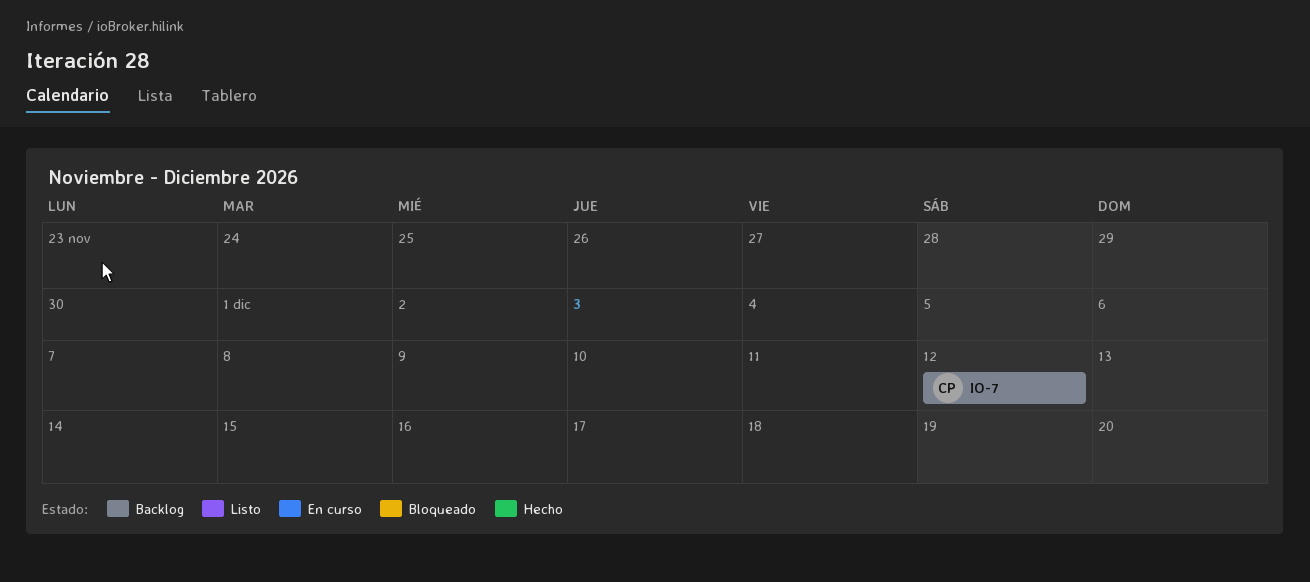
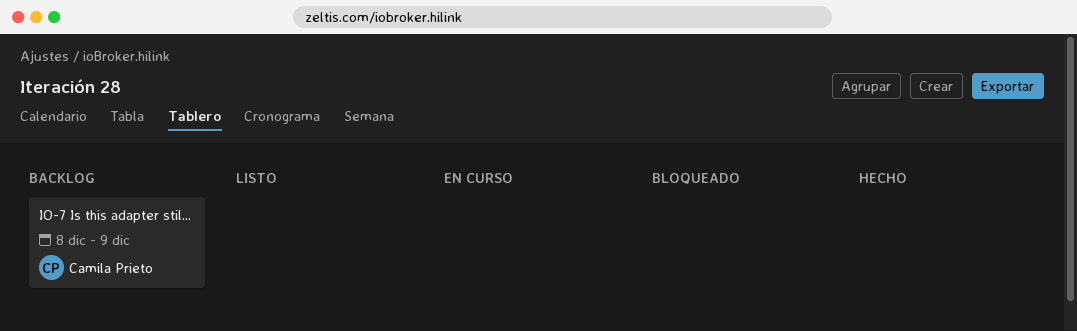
IO-7, start: Dec 12 -> Dec 8
IO-7, due: Dec 12 -> Dec 9

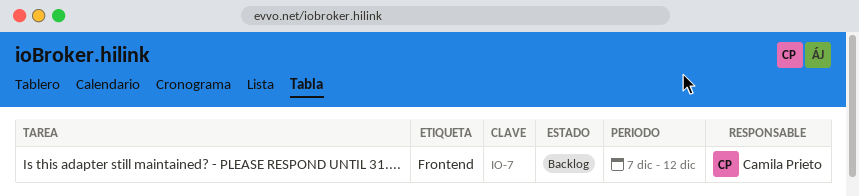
IO-7, start: Dec 8 -> Dec 7
IO-7, due: Dec 9 -> Dec 12

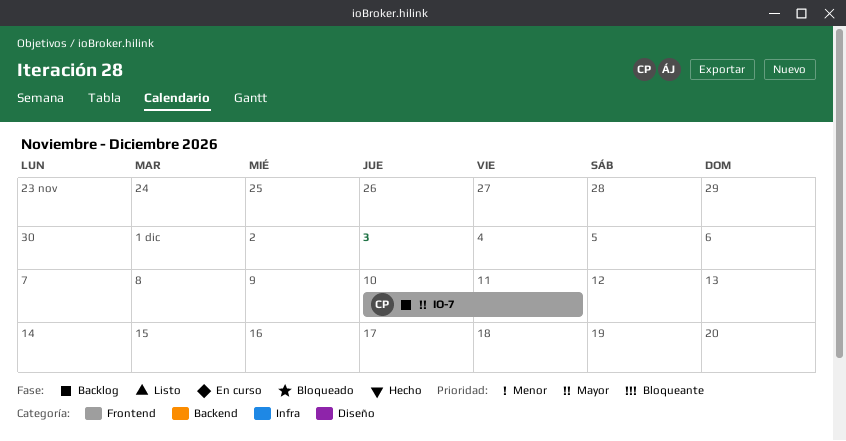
IO-7, start: Dec 7 -> Dec 10
IO-7, due: Dec 12 -> Dec 11

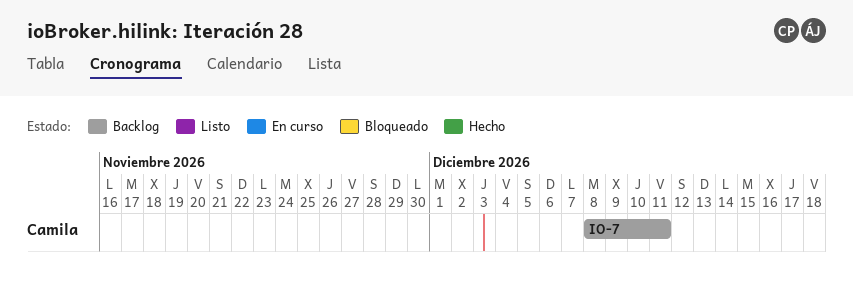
IO-7, start: Dec 10 -> Dec 8

